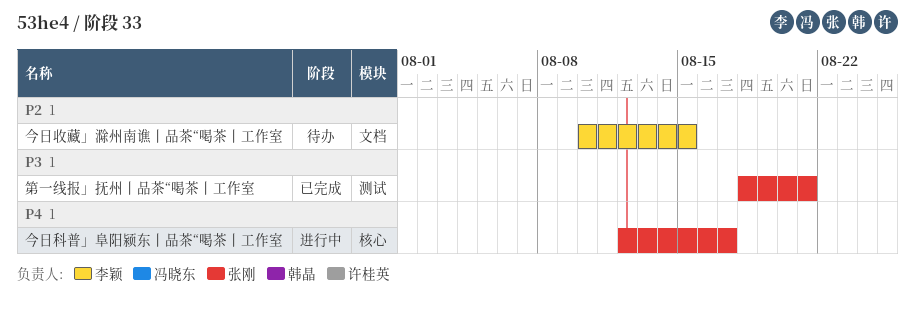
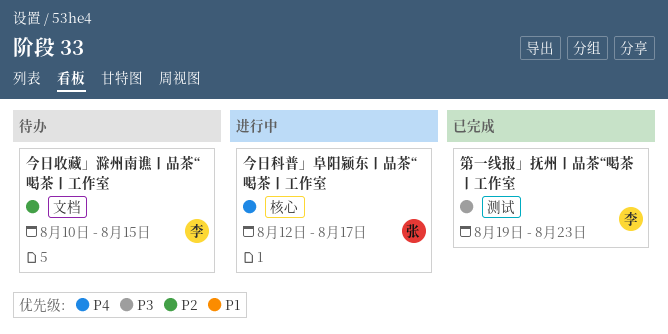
第一线报」抚州丨品茶“喝茶丨工作室, owner: 张刚 -> 李颖
第一线报」抚州丨品茶“喝茶丨工作室, start: Aug 18 -> Aug 19
第一线报」抚州丨品茶“喝茶丨工作室, due: Aug 21 -> Aug 23

